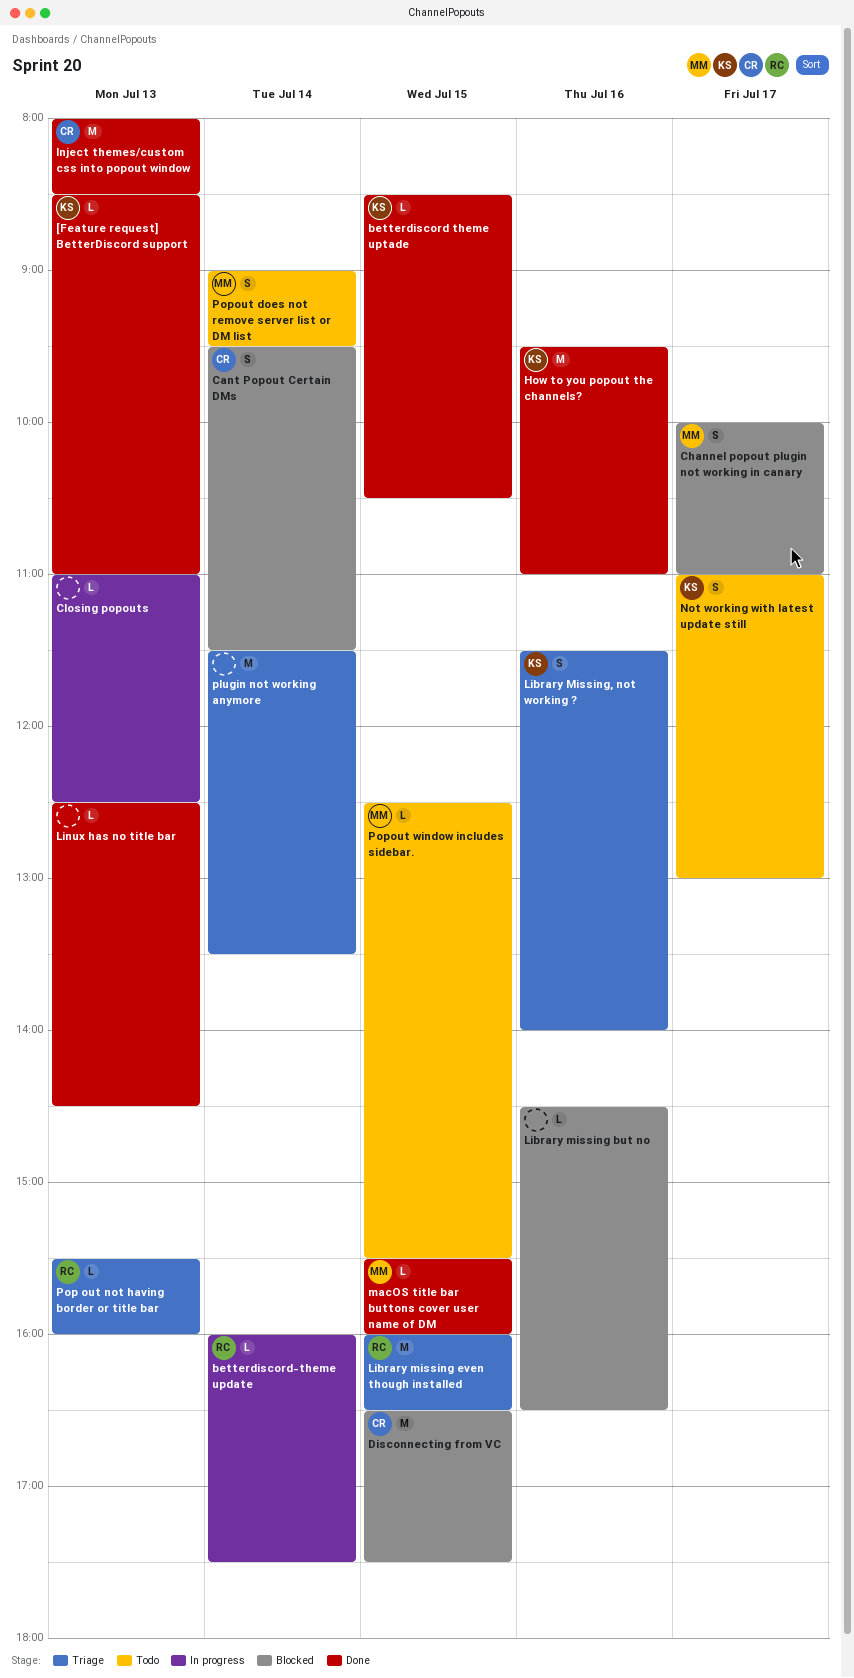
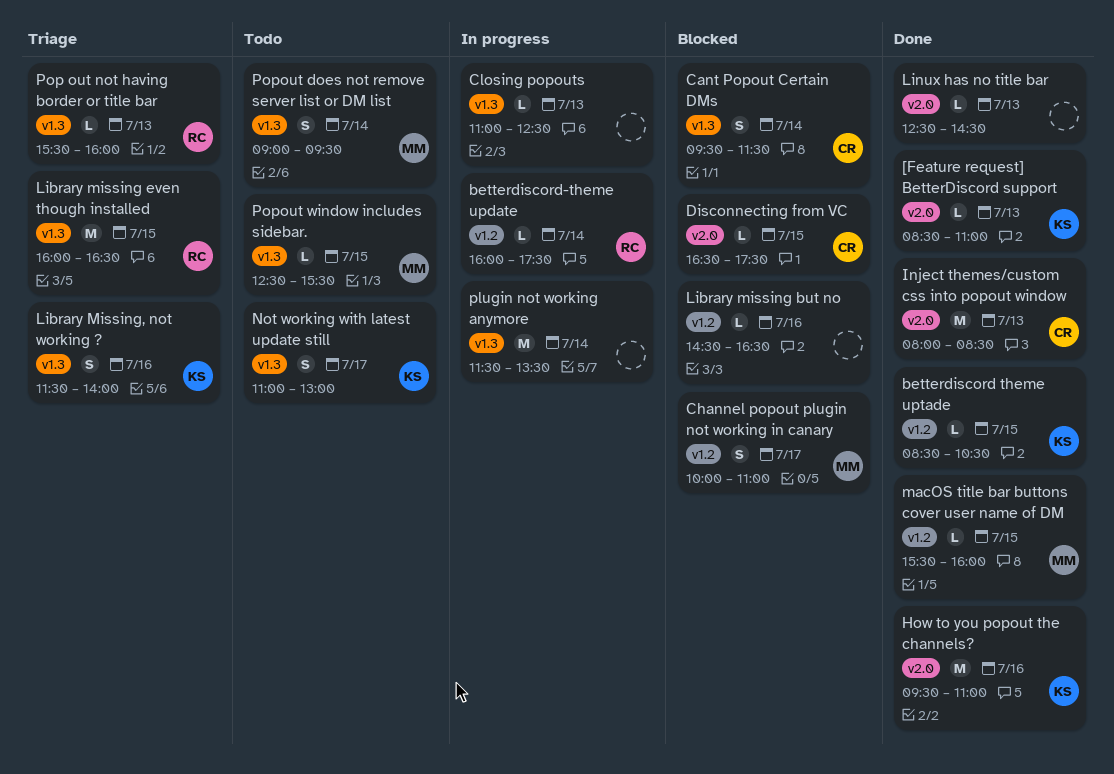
Disconnecting from VC, estimate: M -> L
plugin not working anymore, status: Triage -> In progress

